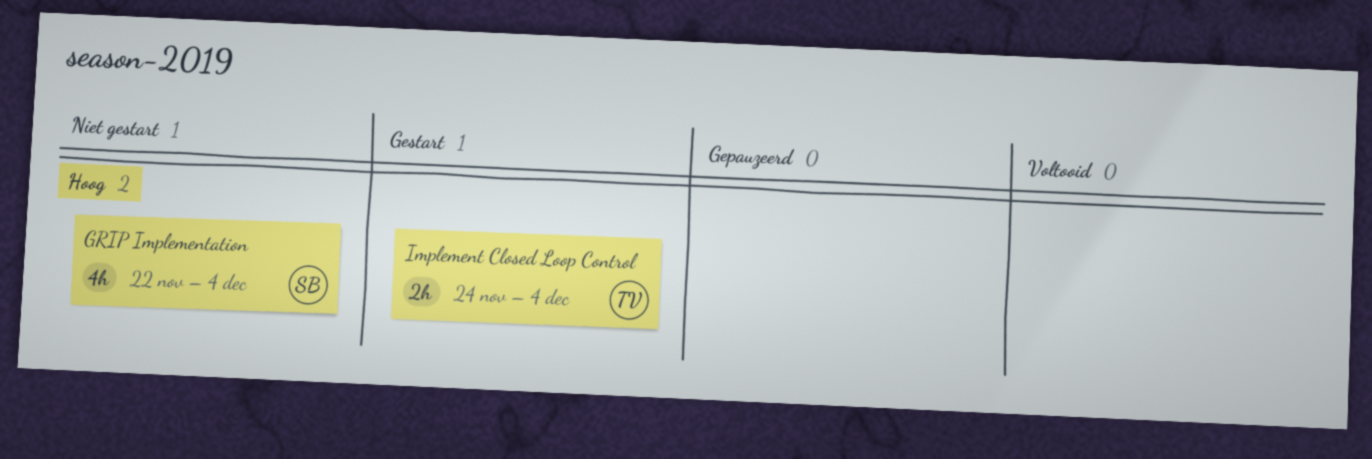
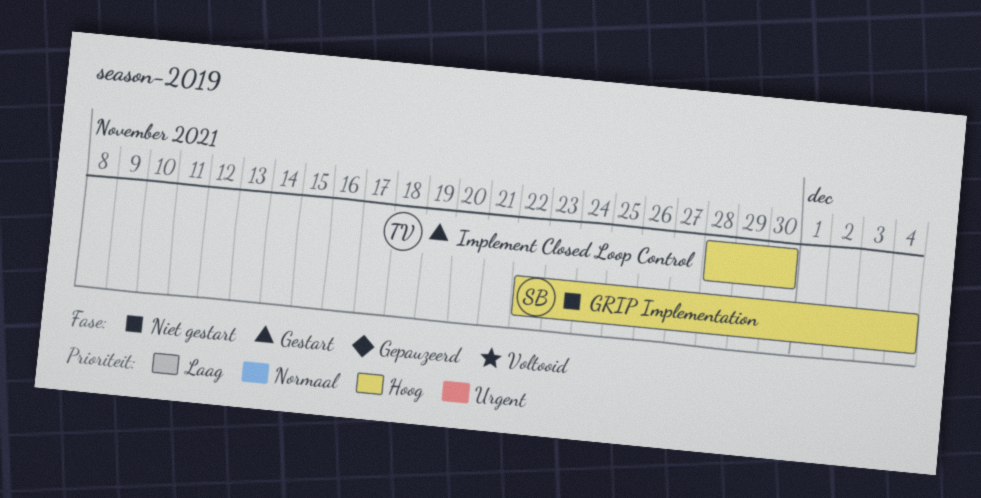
Implement Closed Loop Control, start: Nov 24 -> Nov 28
Implement Closed Loop Control, due: Dec 4 -> Nov 30

